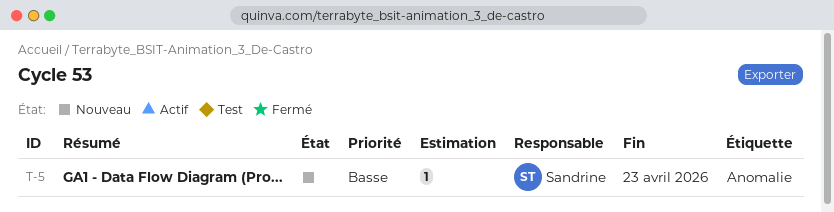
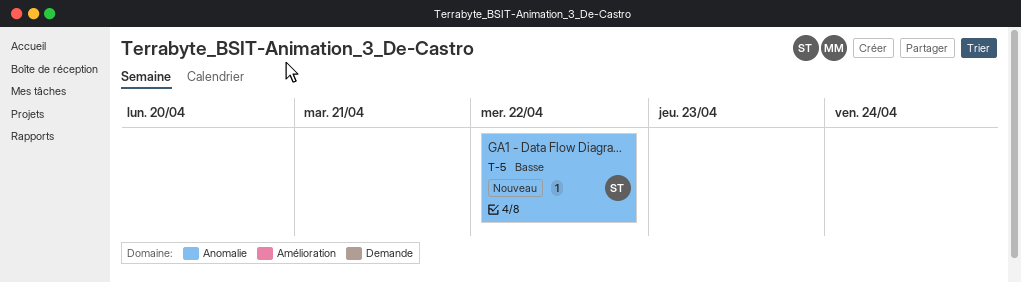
T-5, due: Apr 23 -> Apr 22

